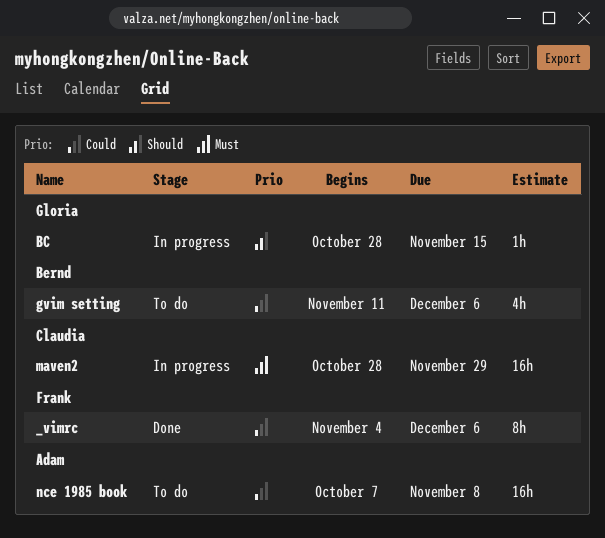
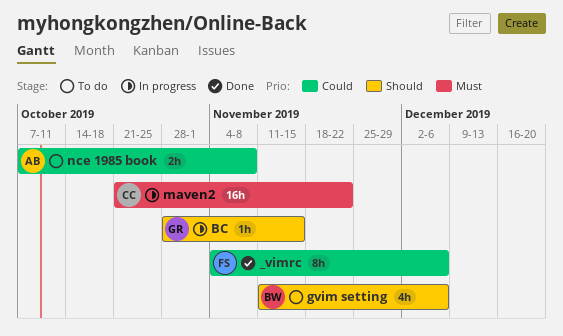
gvim setting, priority: Could -> Should
maven2, start: Oct 28 -> Oct 21
maven2, due: Nov 29 -> Nov 22
nce 1985 book, estimate: 16h -> 2h

